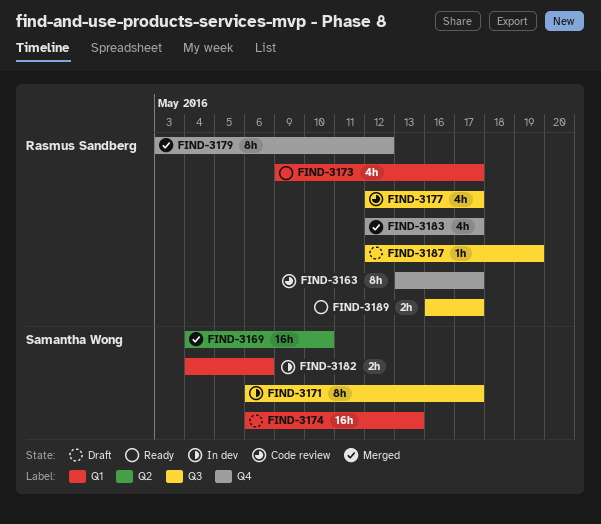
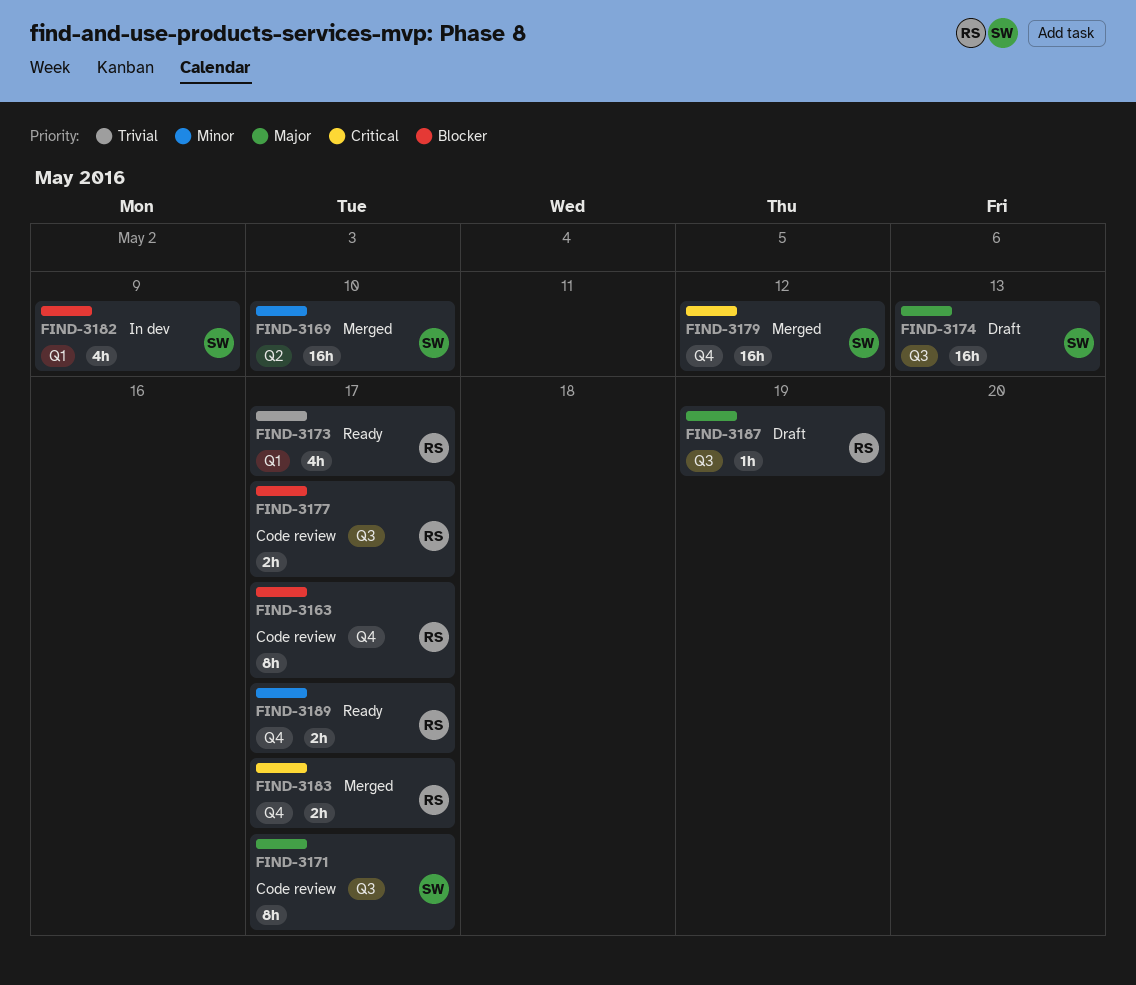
FIND-3171, status: In dev -> Code review
FIND-3174, label: Q1 -> Q3
FIND-3177, estimate: 4h -> 2h
FIND-3179, owner: Rasmus Sandberg -> Samantha Wong
FIND-3179, estimate: 8h -> 16h
FIND-3182, estimate: 2h -> 4h
FIND-3182, due: May 6 -> May 9
FIND-3183, estimate: 4h -> 2h
FIND-3189, label: Q3 -> Q4

